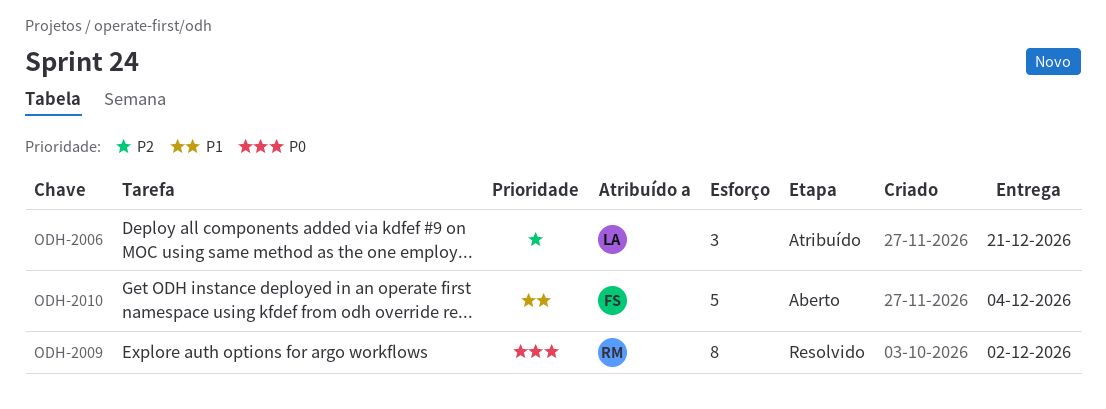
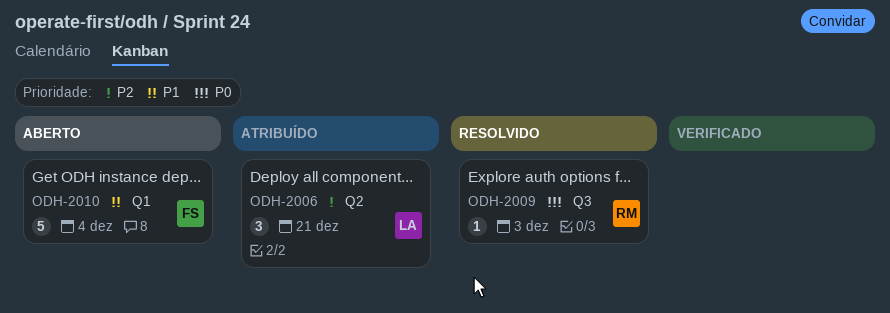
ODH-2009, estimate: 8 -> 1
ODH-2009, due: Dec 2 -> Dec 3

